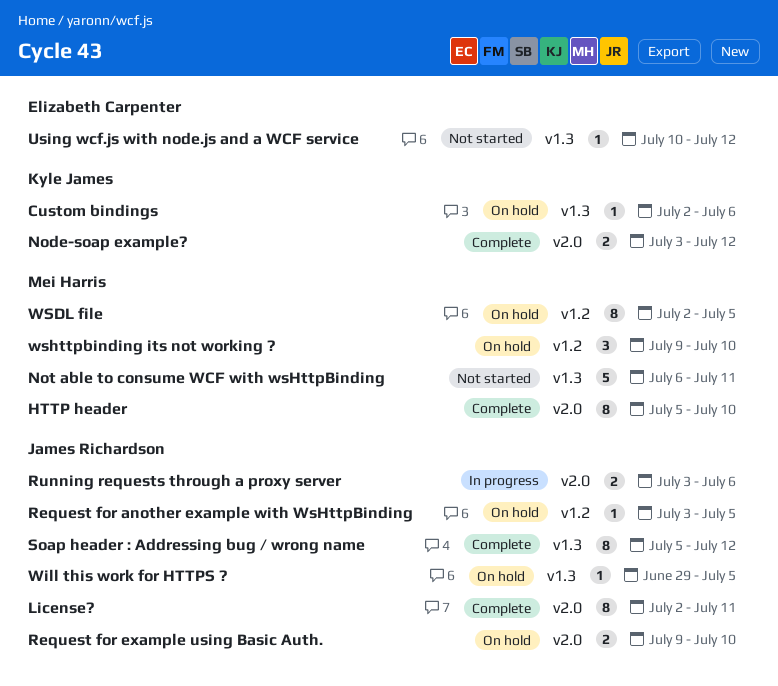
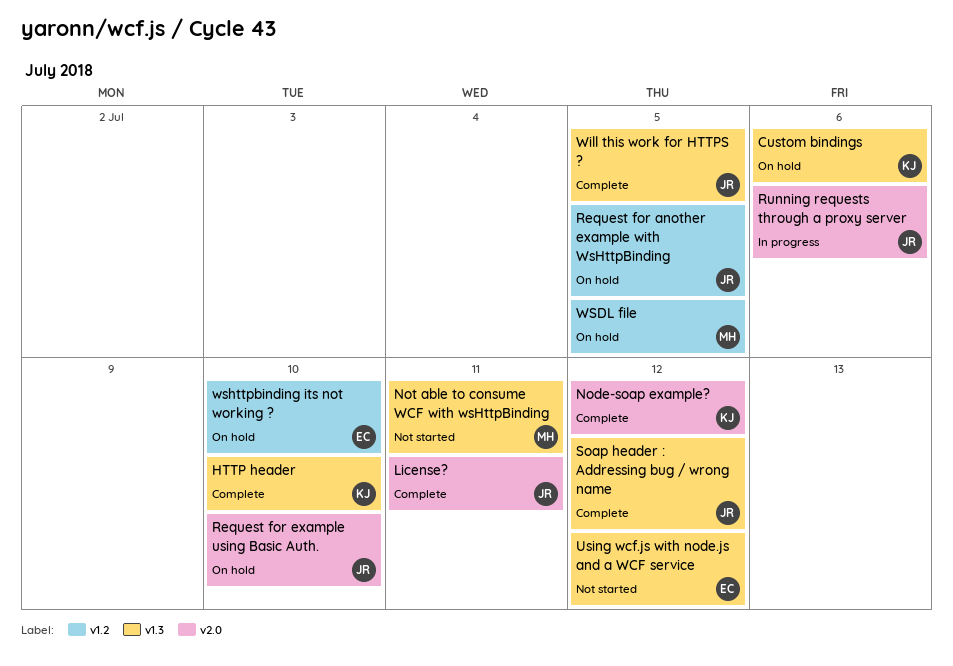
HTTP header, owner: Mei Harris -> Kyle James
HTTP header, label: v2.0 -> v1.3
Will this work for HTTPS ?, status: On hold -> Complete
wshttpbinding its not working ?, owner: Mei Harris -> Elizabeth Carpenter

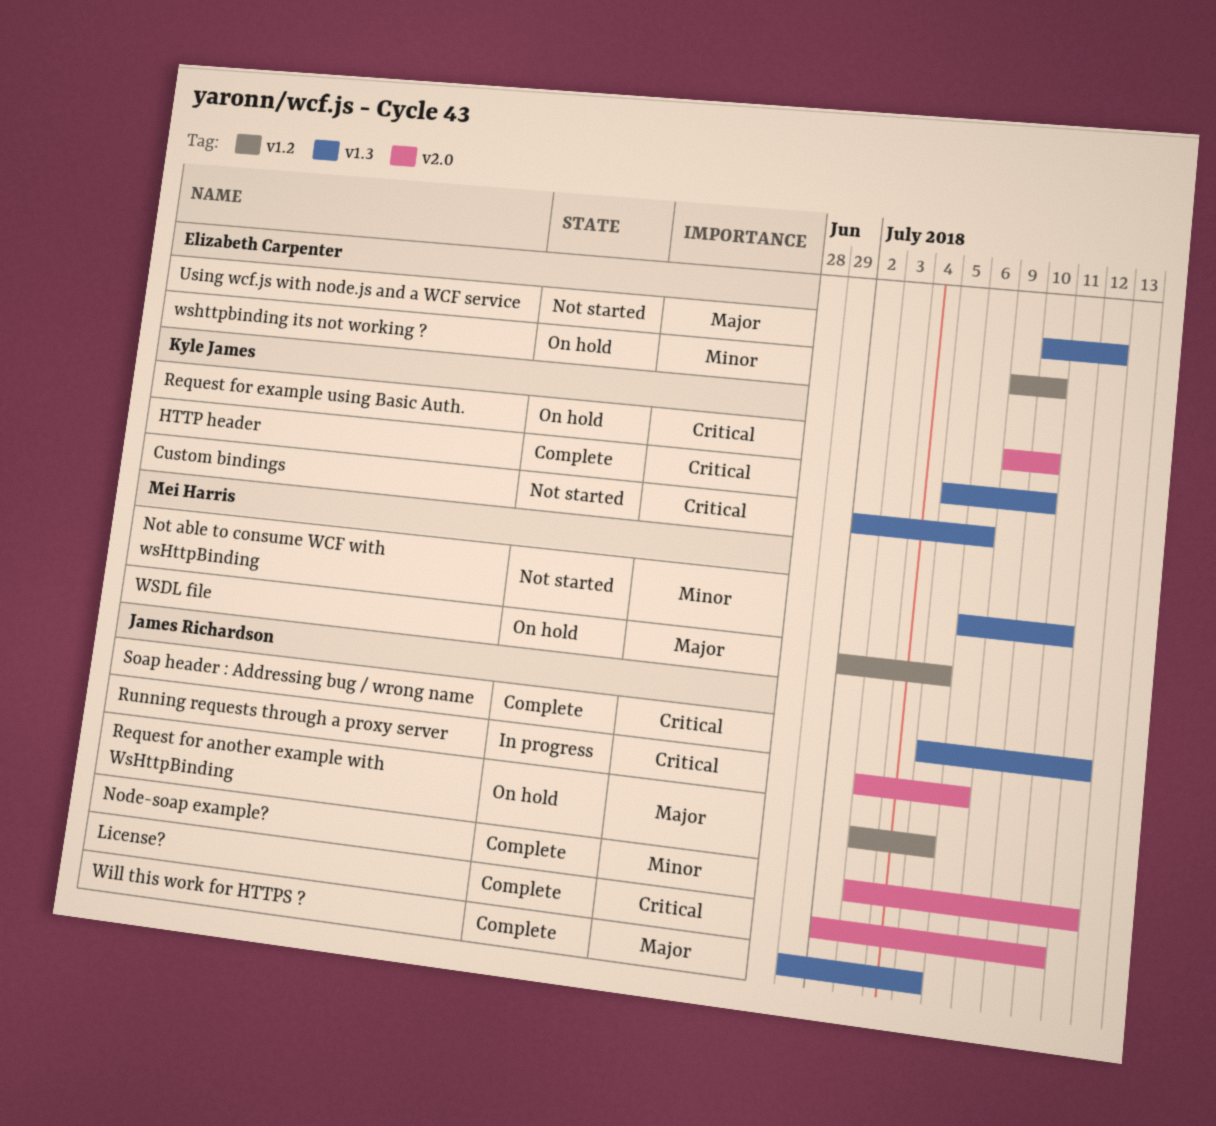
Custom bindings, status: On hold -> Not started
Node-soap example?, owner: Kyle James -> James Richardson
Request for example using Basic Auth., owner: James Richardson -> Kyle James

